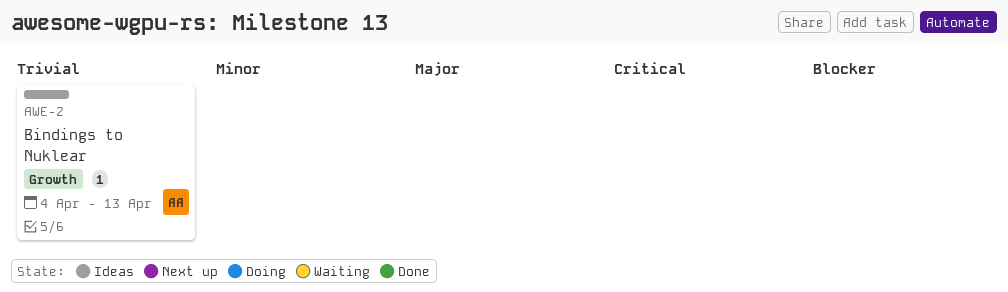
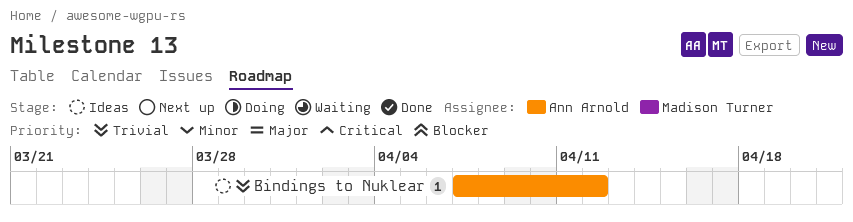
Bindings to Nuklear, start: Apr 4 -> Apr 7
Bindings to Nuklear, due: Apr 13 -> Apr 12

